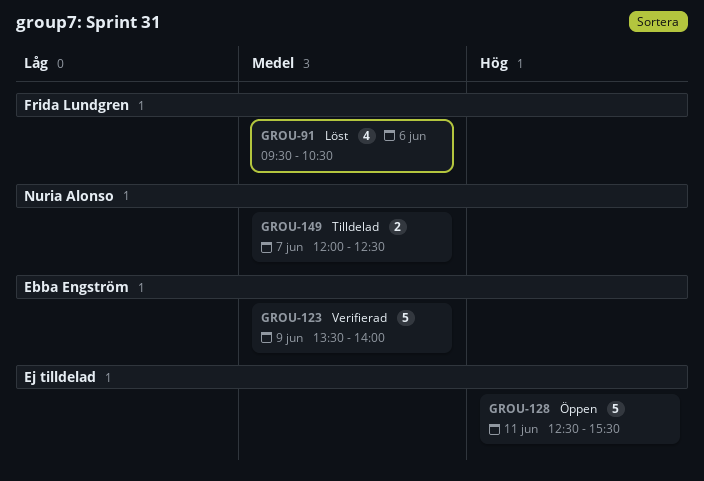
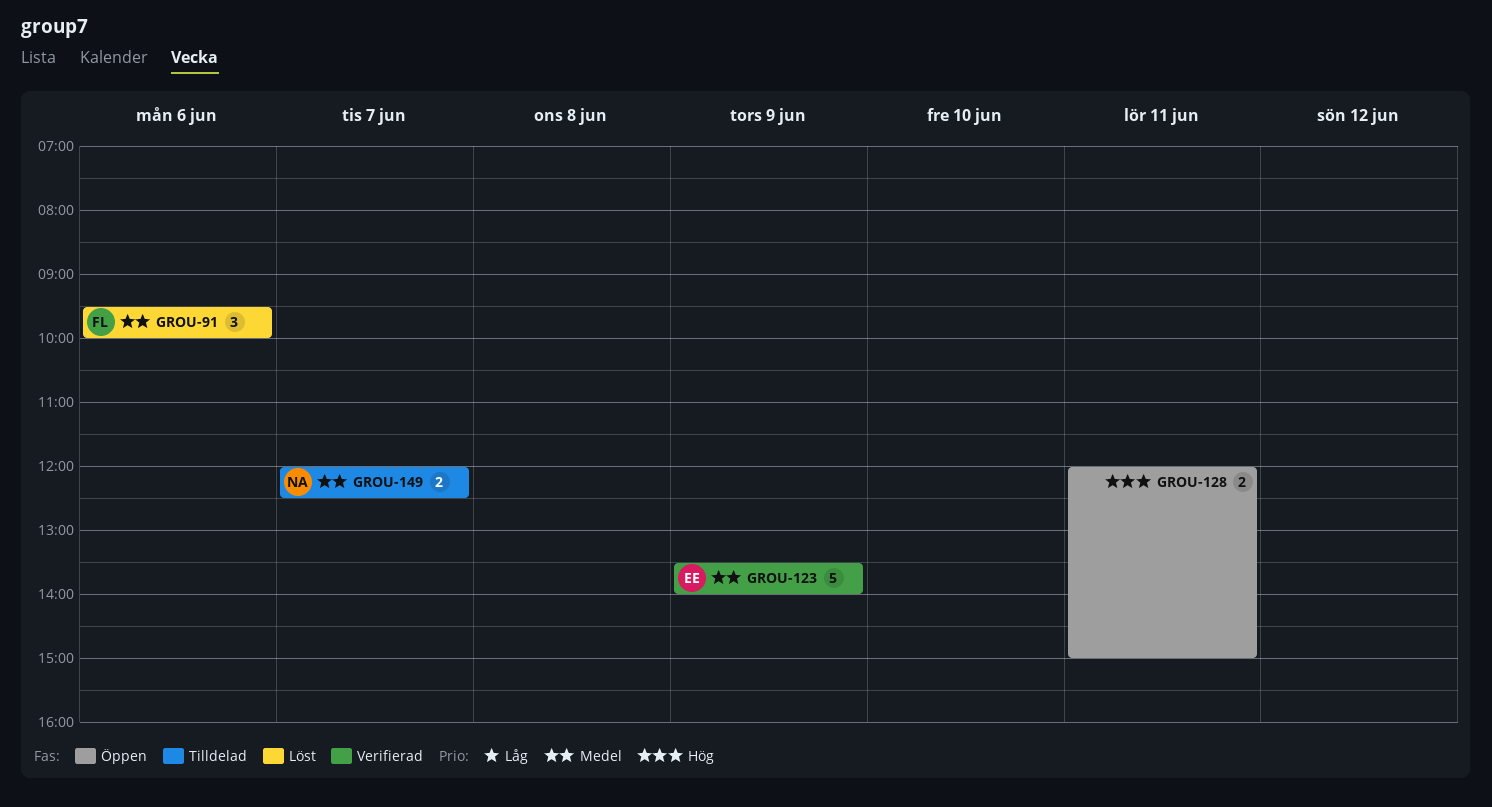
GROU-91, estimate: 4 -> 3
GROU-91, ends: 10:30 -> 10:00
GROU-128, estimate: 5 -> 2
GROU-128, begins: 12:30 -> 12:00
GROU-128, ends: 15:30 -> 15:00

